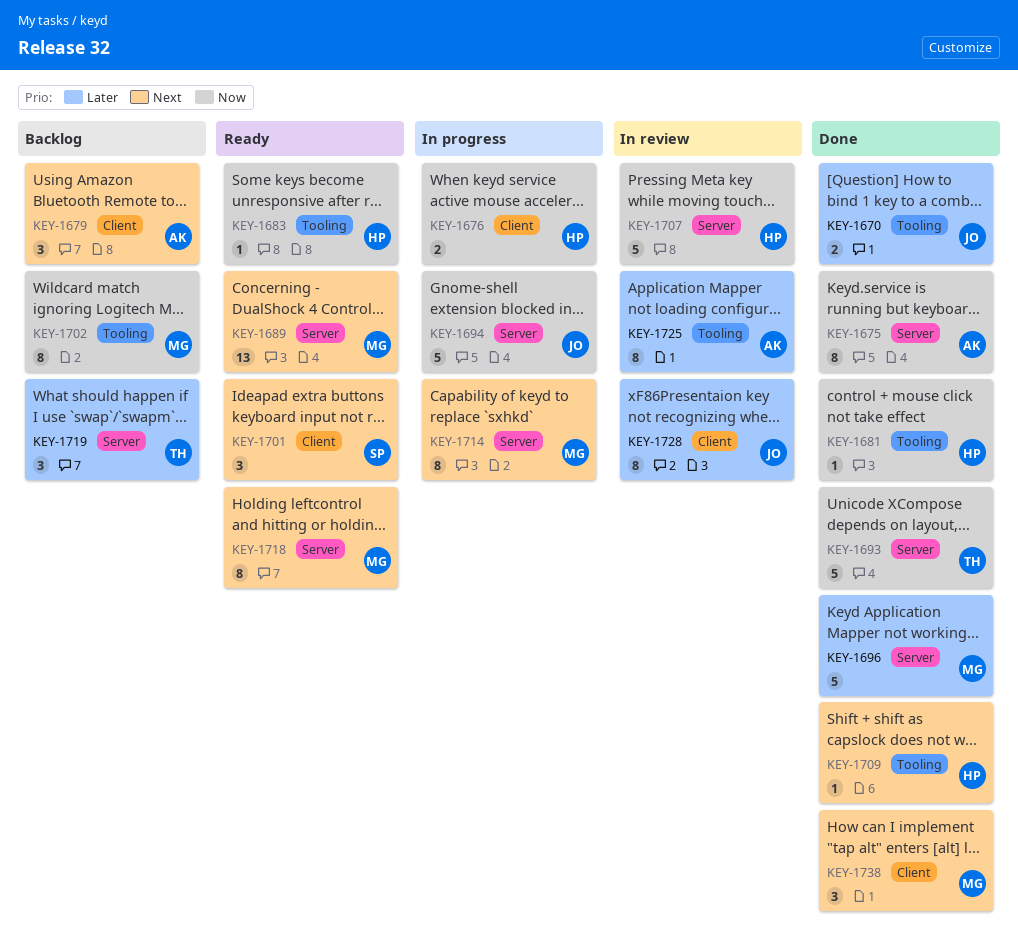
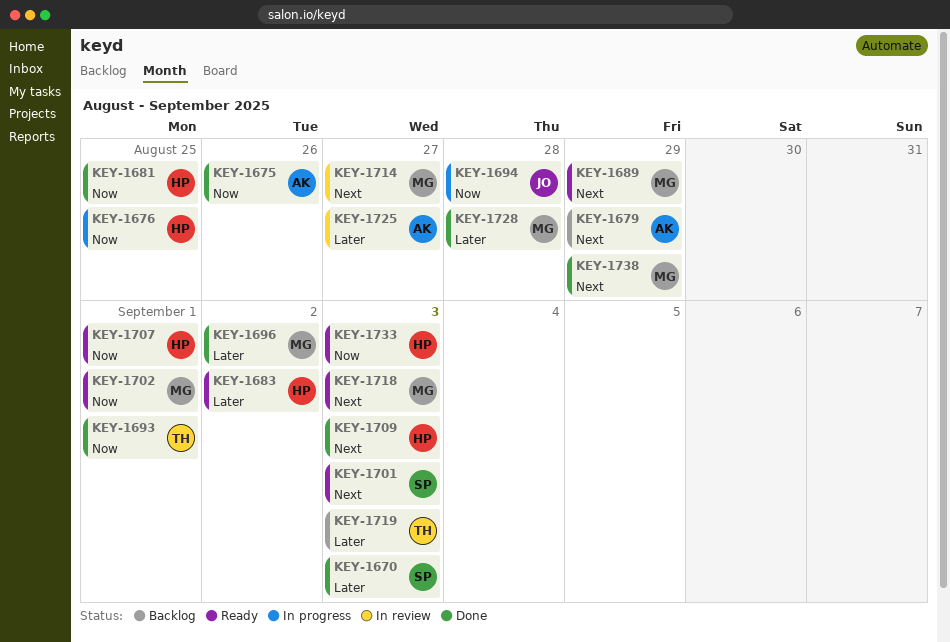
KEY-1670, owner: JO -> SP
KEY-1683, priority: Now -> Later
KEY-1702, status: Backlog -> Ready
KEY-1707, status: In review -> Ready
KEY-1714, status: In progress -> In review
KEY-1728, status: In review -> Done
KEY-1728, owner: JO -> MG
KEY-1733: none -> present

